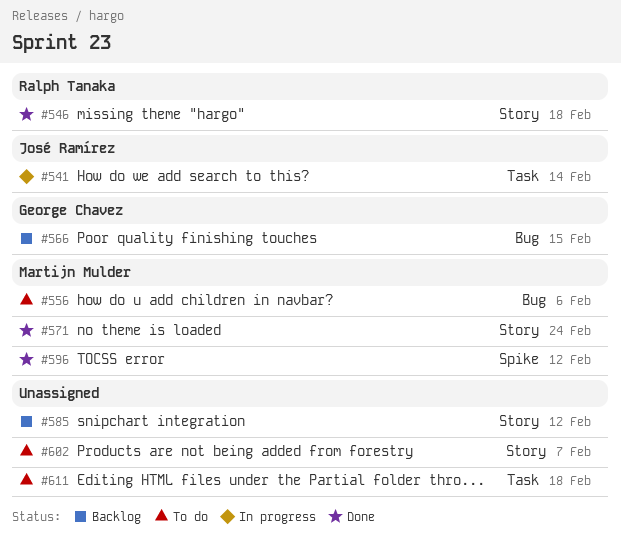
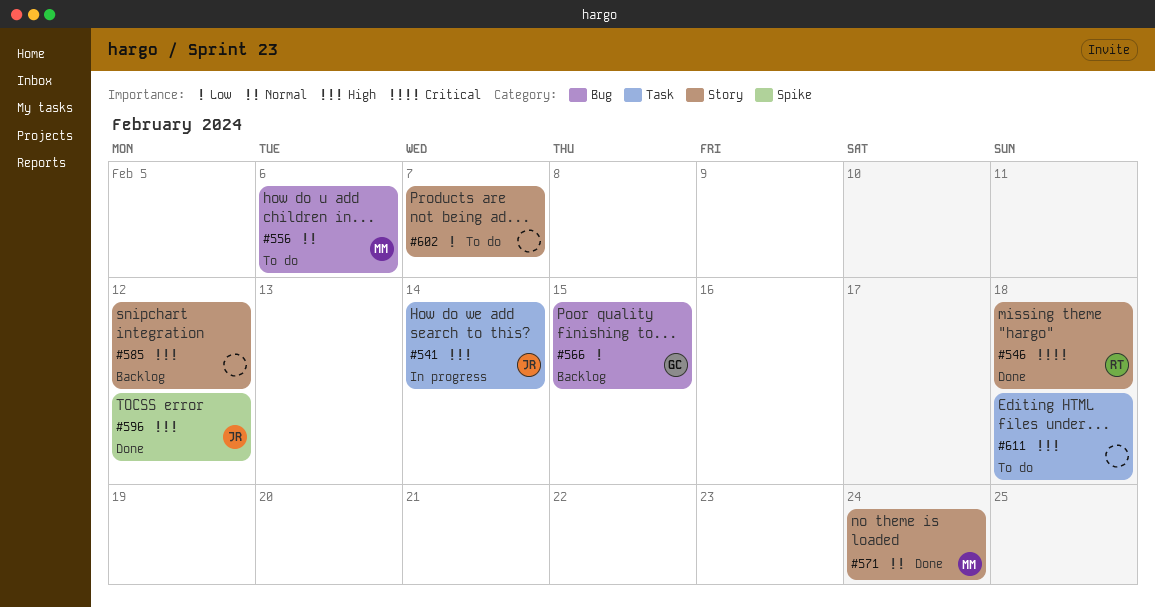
#596, owner: Martijn Mulder -> José Ramírez

